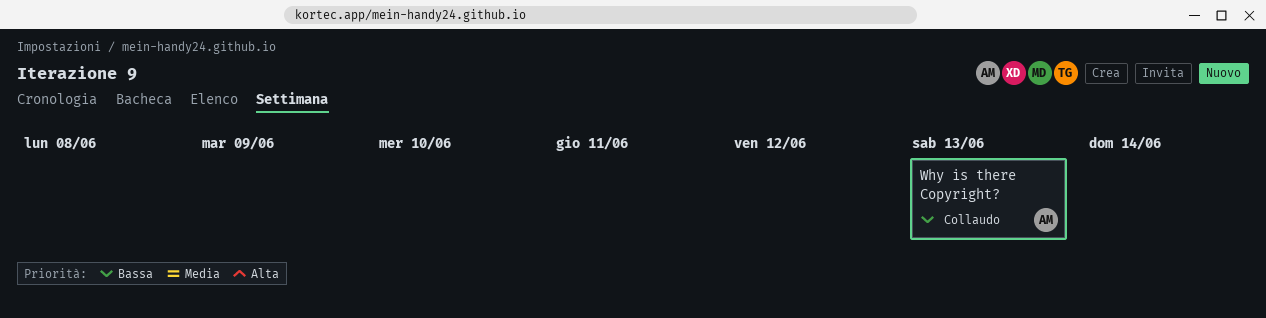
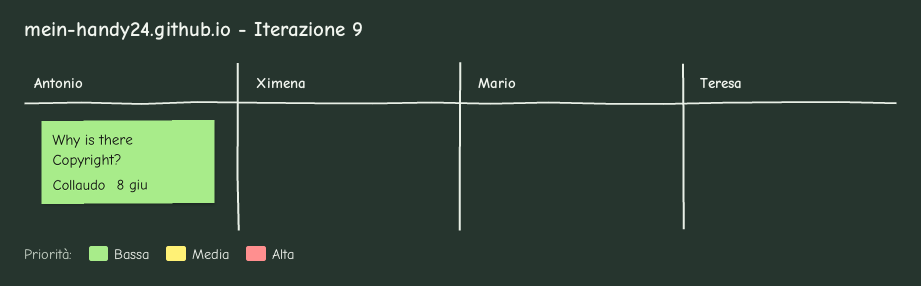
Why is there Copyright?, due: Jun 13 -> Jun 8

